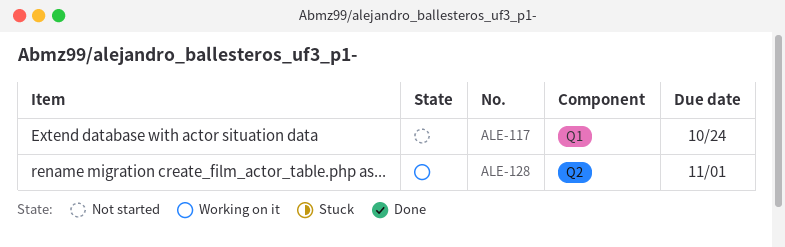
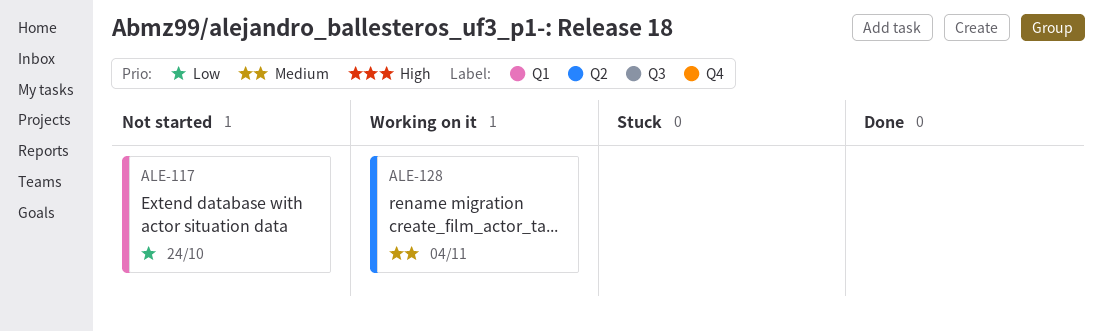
ALE-128, due: Nov 1 -> Nov 4

